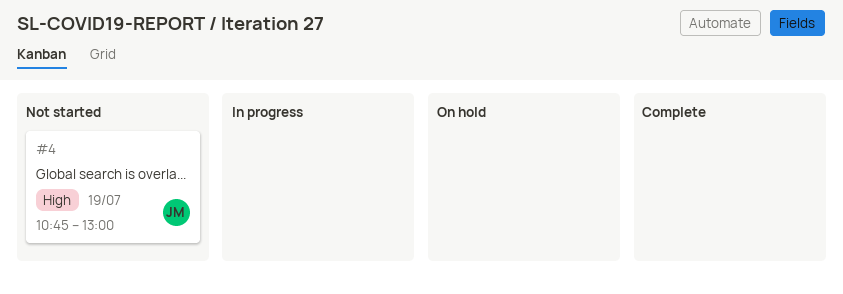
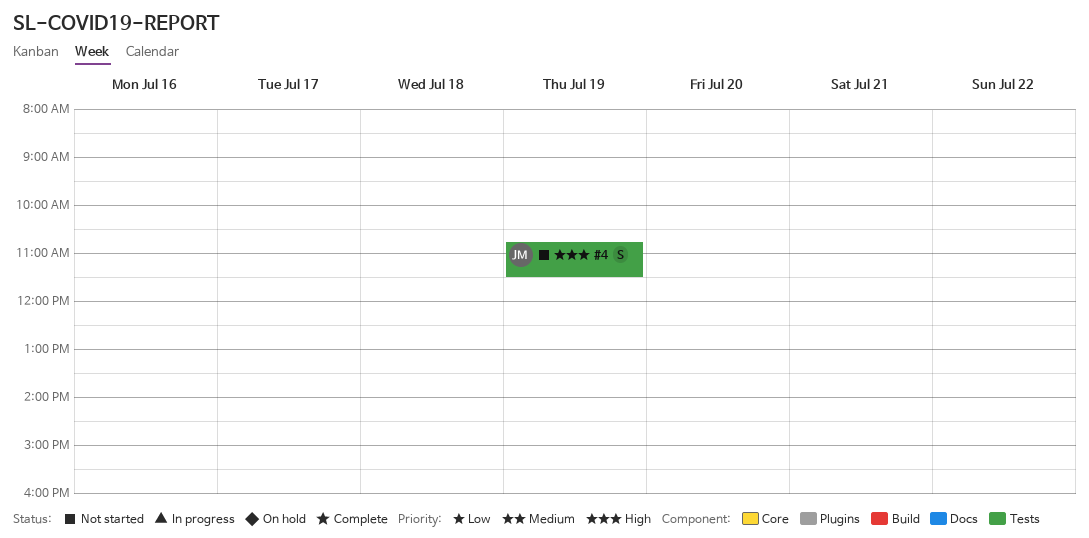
#4, ends: 13:00 -> 11:30

